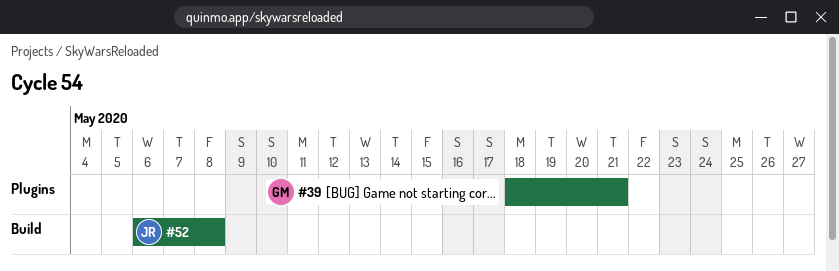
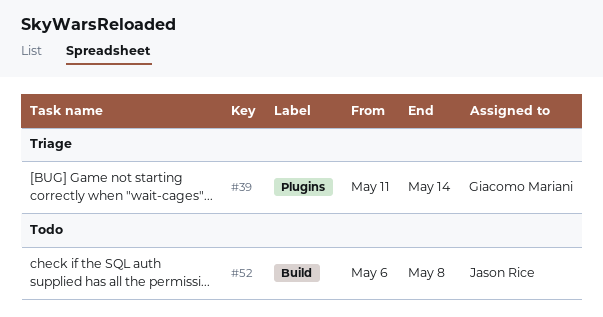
#39, start: May 18 -> May 11
#39, due: May 21 -> May 14

